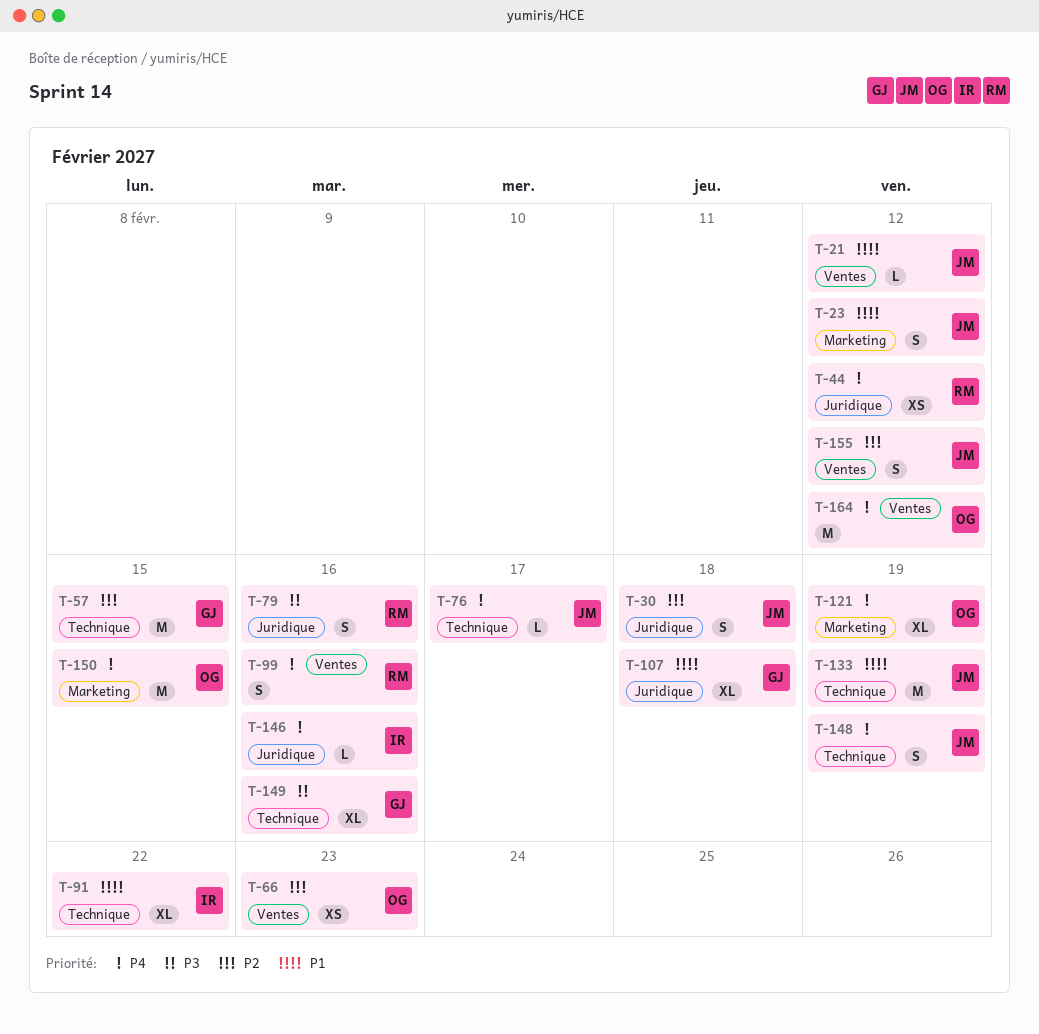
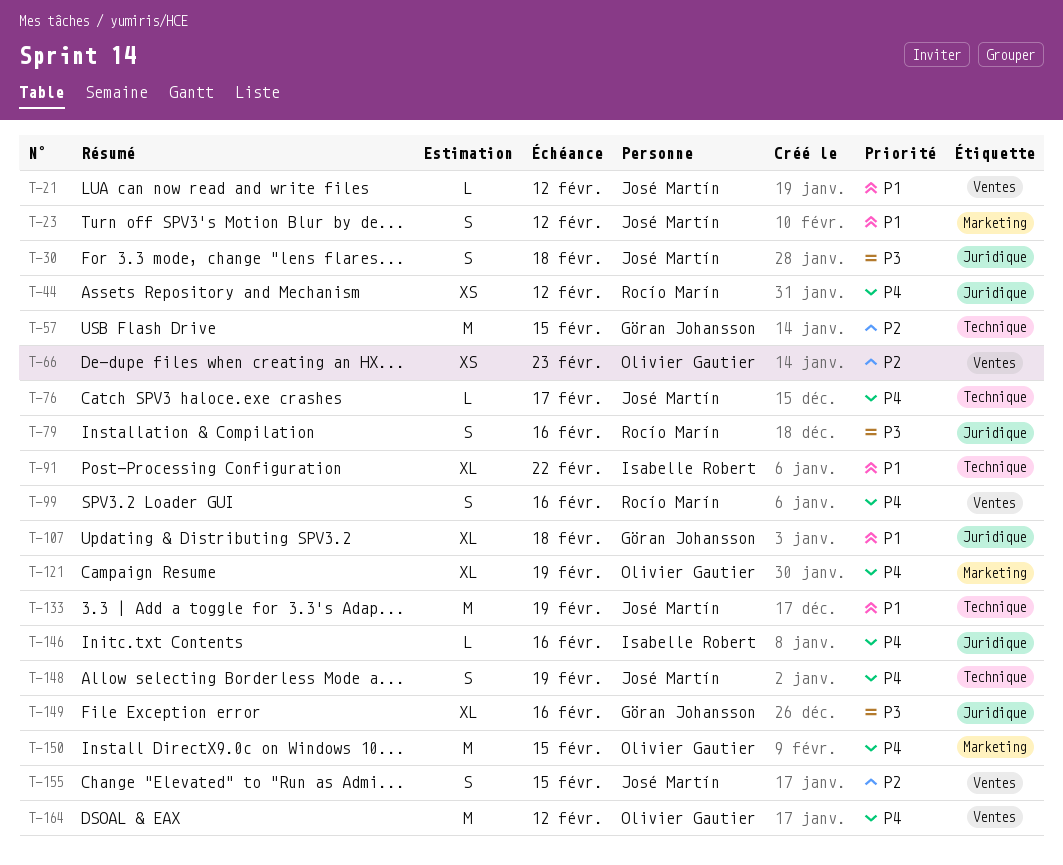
T-30, priority: P2 -> P3
T-149, label: Technique -> Juridique
T-155, due: Feb 12 -> Feb 15

